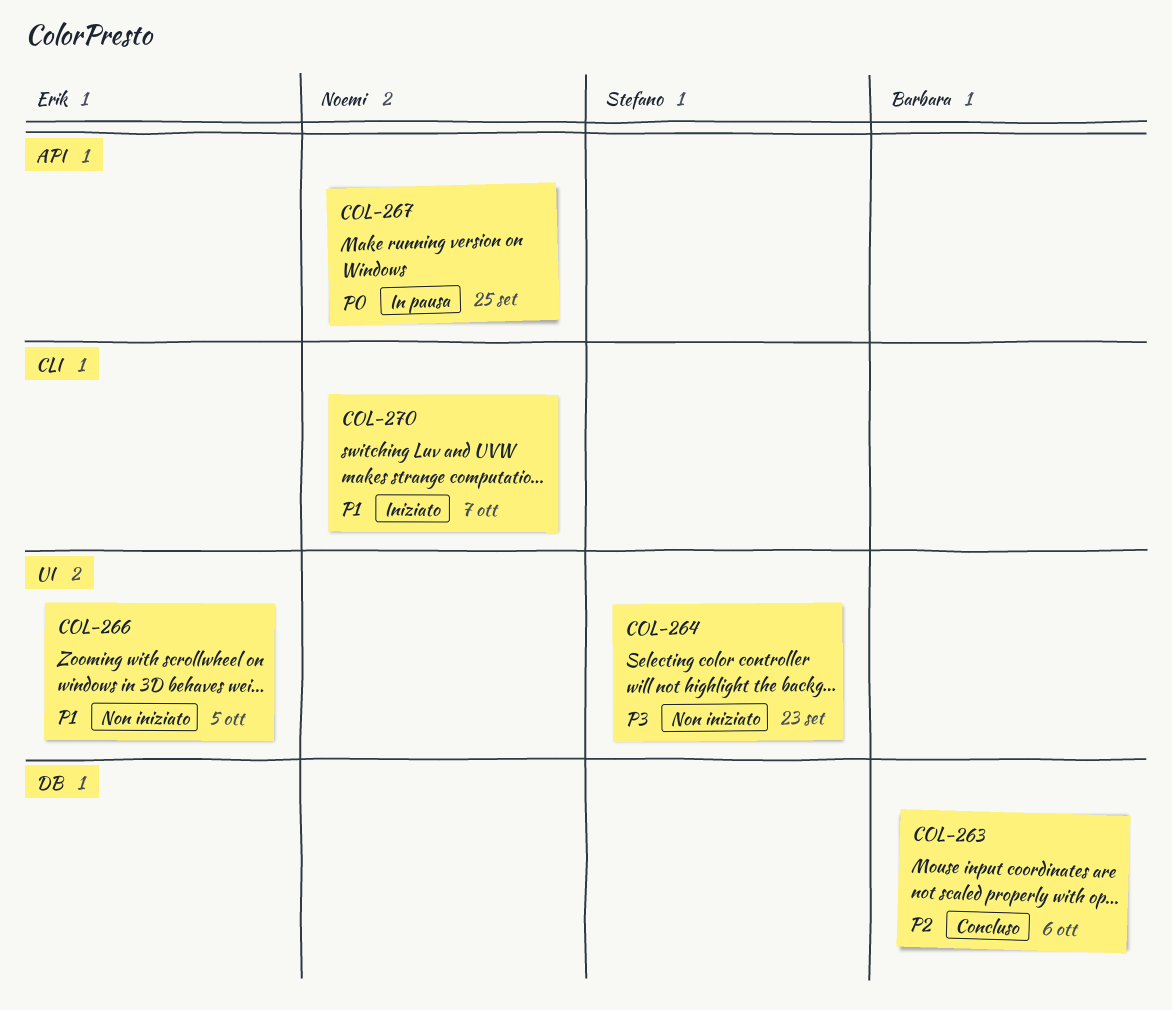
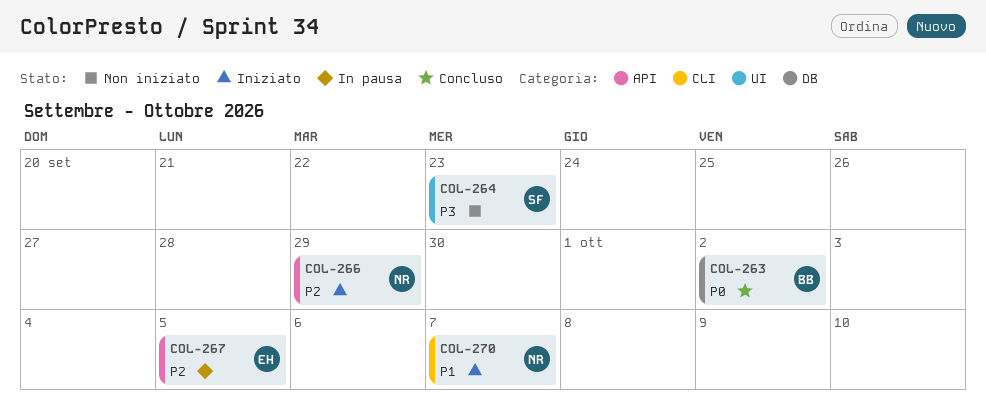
COL-263, priority: P2 -> P0
COL-263, due: Oct 6 -> Oct 2
COL-266, status: Non iniziato -> Iniziato
COL-266, owner: Erik -> Noemi
COL-266, priority: P1 -> P2
COL-266, label: UI -> API
COL-266, due: Oct 5 -> Sep 29
COL-267, owner: Noemi -> Erik
COL-267, priority: P0 -> P2
COL-267, due: Sep 25 -> Oct 5

